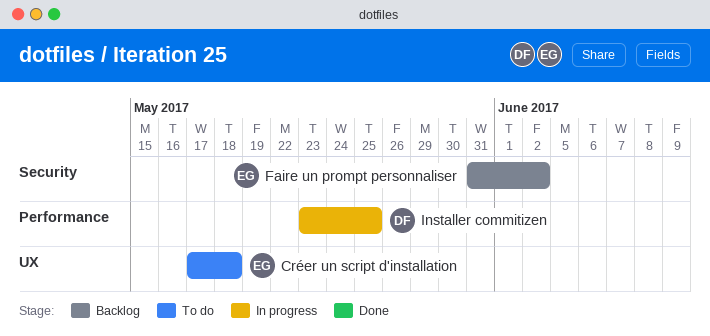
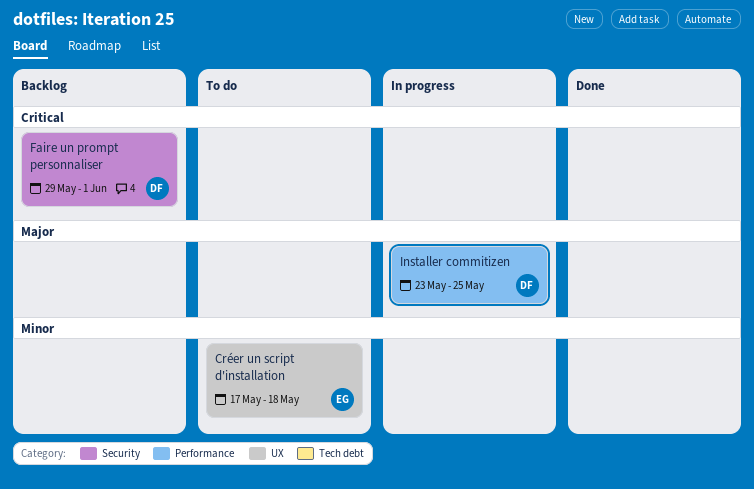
Faire un prompt personnaliser, owner: EG -> DF
Faire un prompt personnaliser, start: May 31 -> May 29
Faire un prompt personnaliser, due: Jun 2 -> Jun 1

